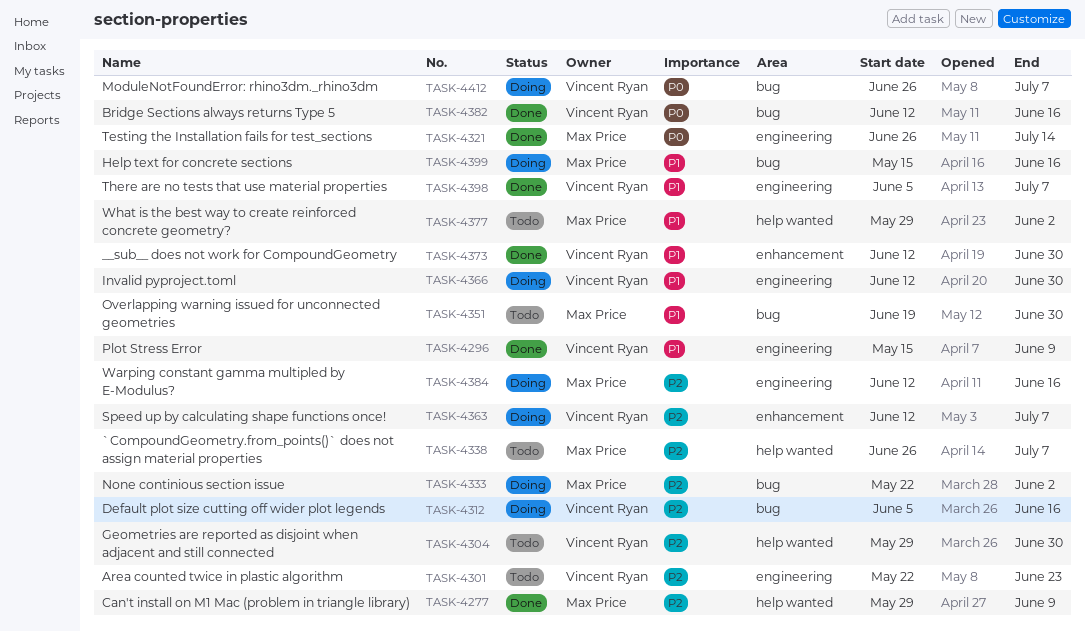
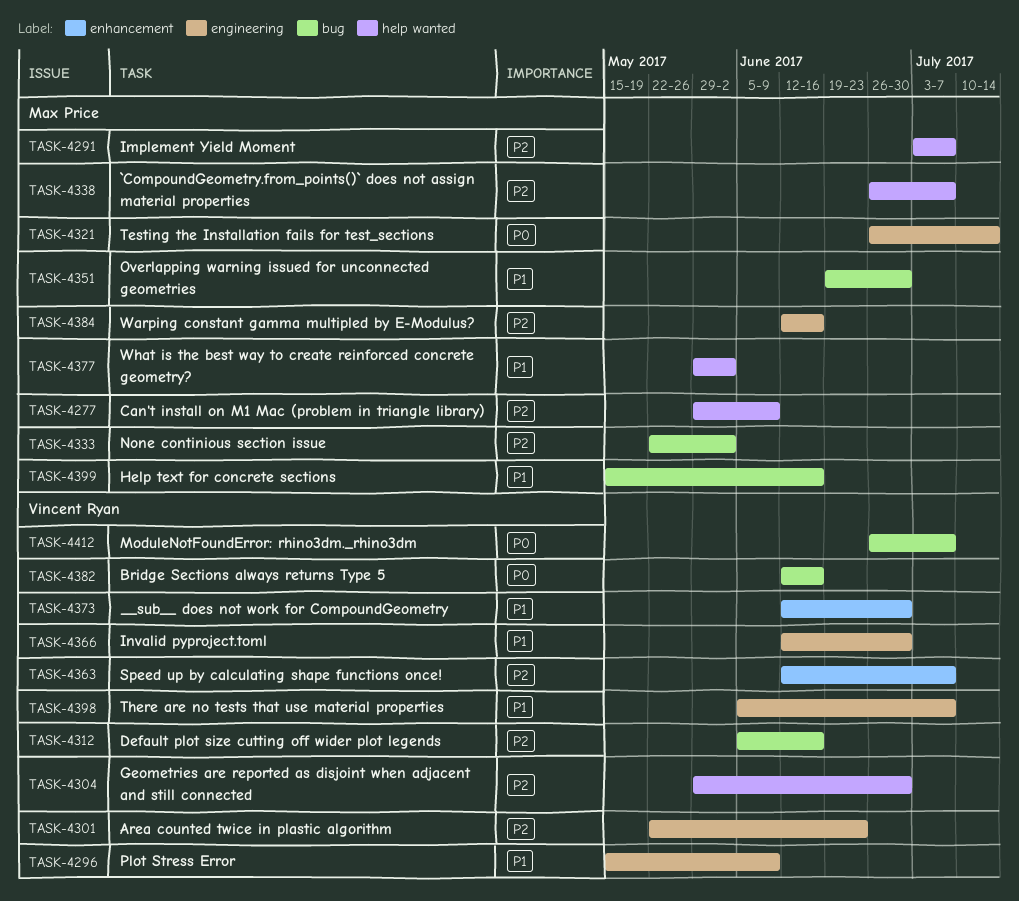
TASK-4291: none -> present

